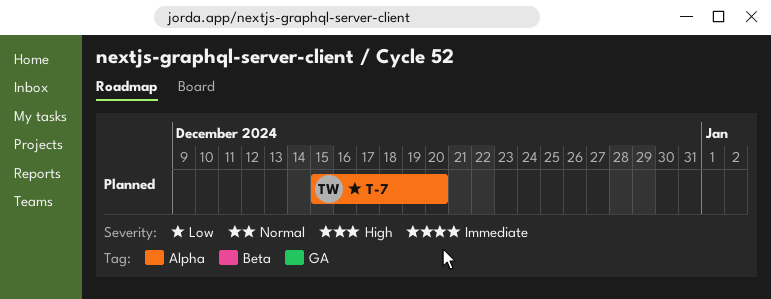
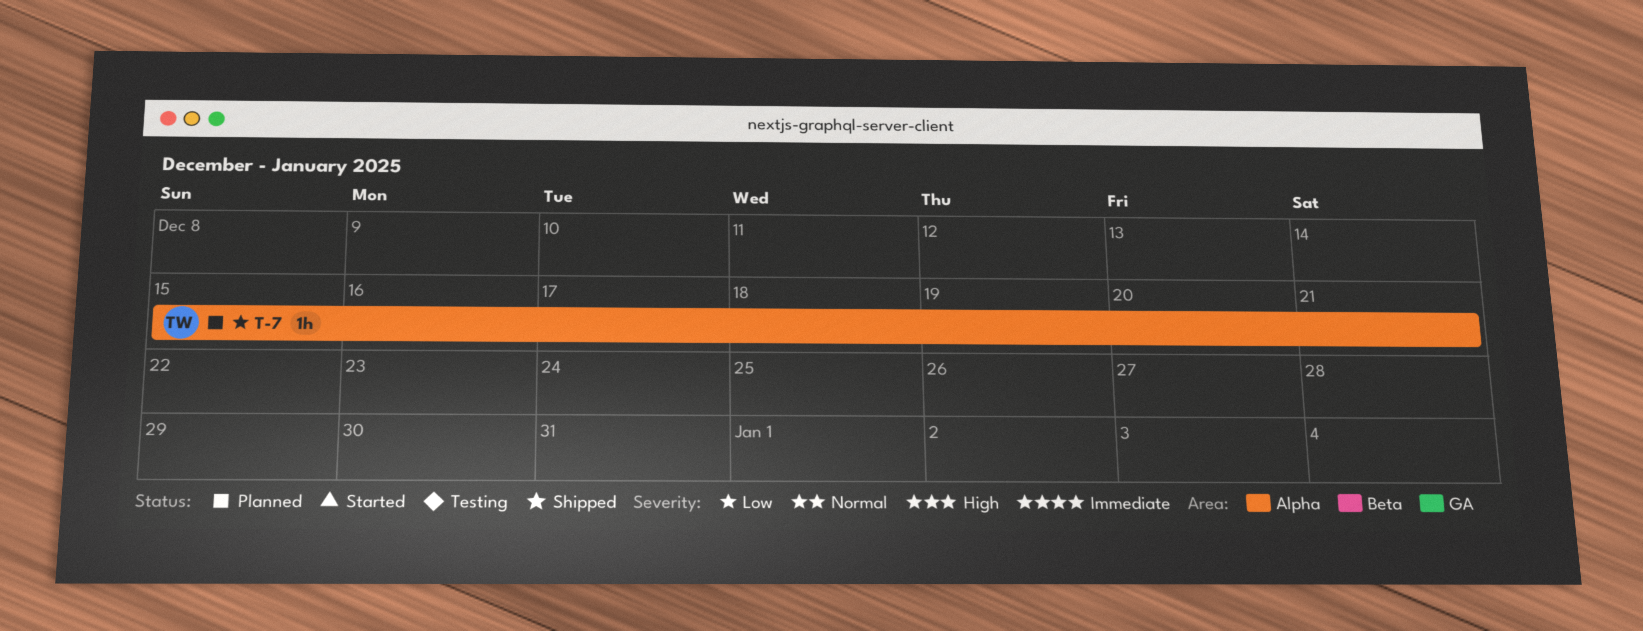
T-7, due: Dec 20 -> Dec 21

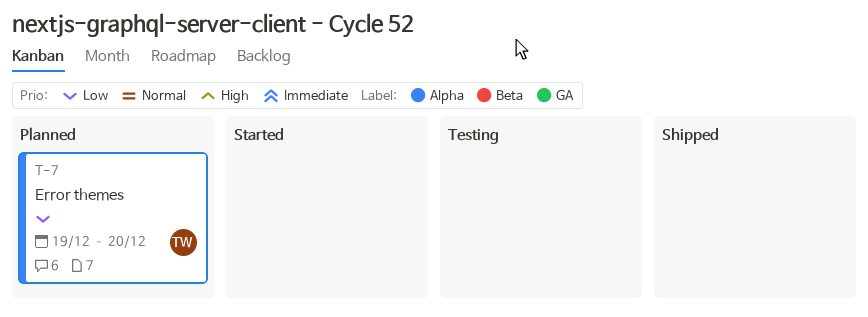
T-7, start: Dec 15 -> Dec 19
T-7, due: Dec 21 -> Dec 20

